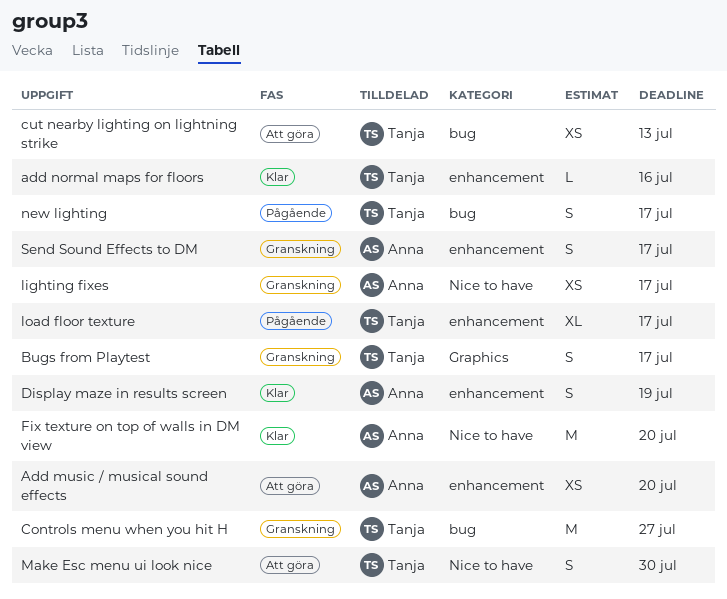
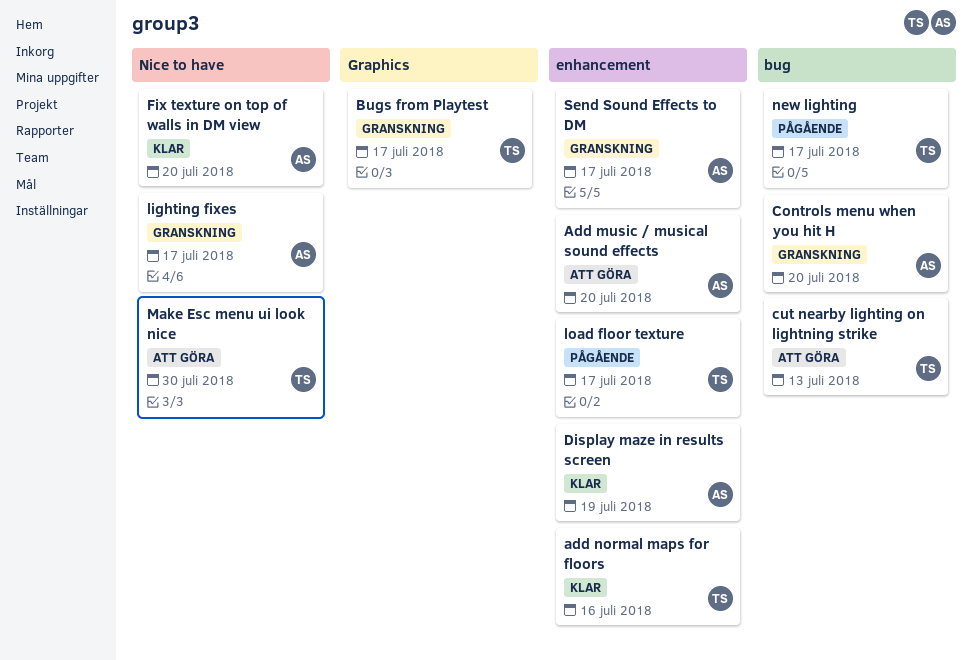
Controls menu when you hit H, owner: Tanja -> Anna
Controls menu when you hit H, due: Jul 27 -> Jul 20

